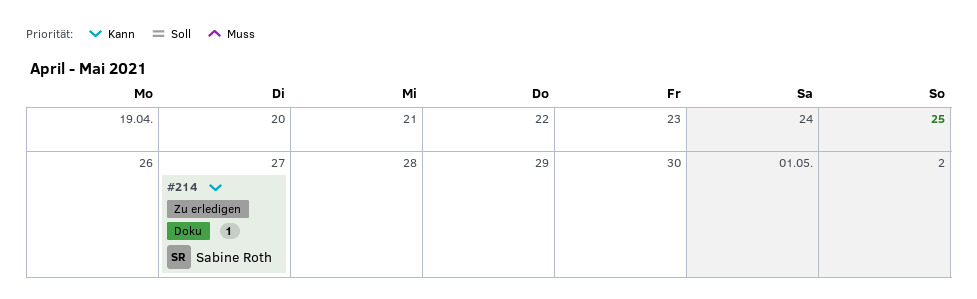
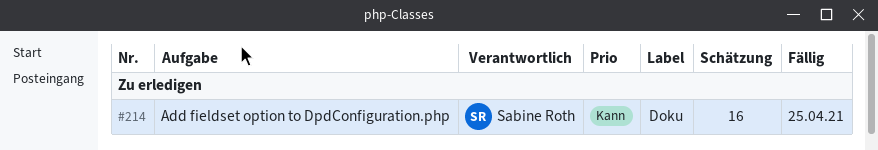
#214, estimate: 1 -> 16
#214, due: Apr 27 -> Apr 25

